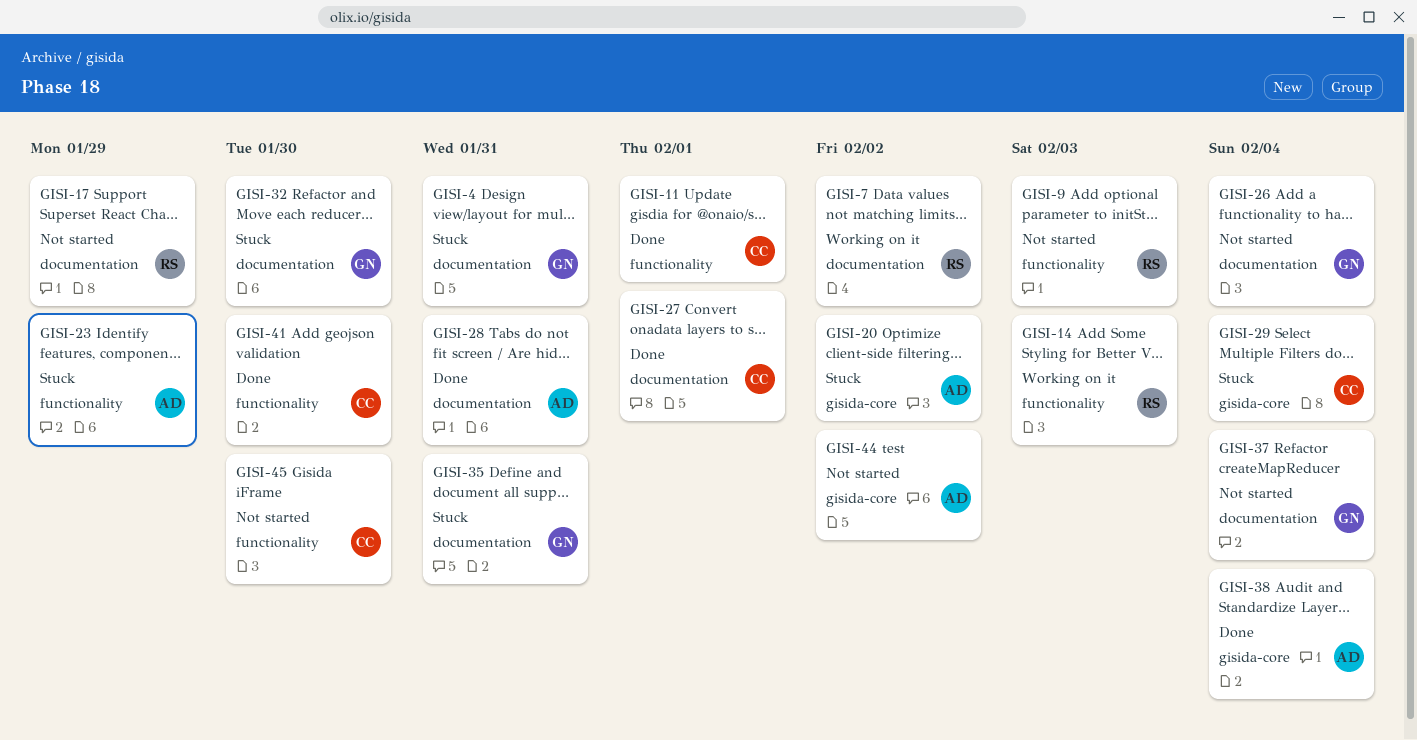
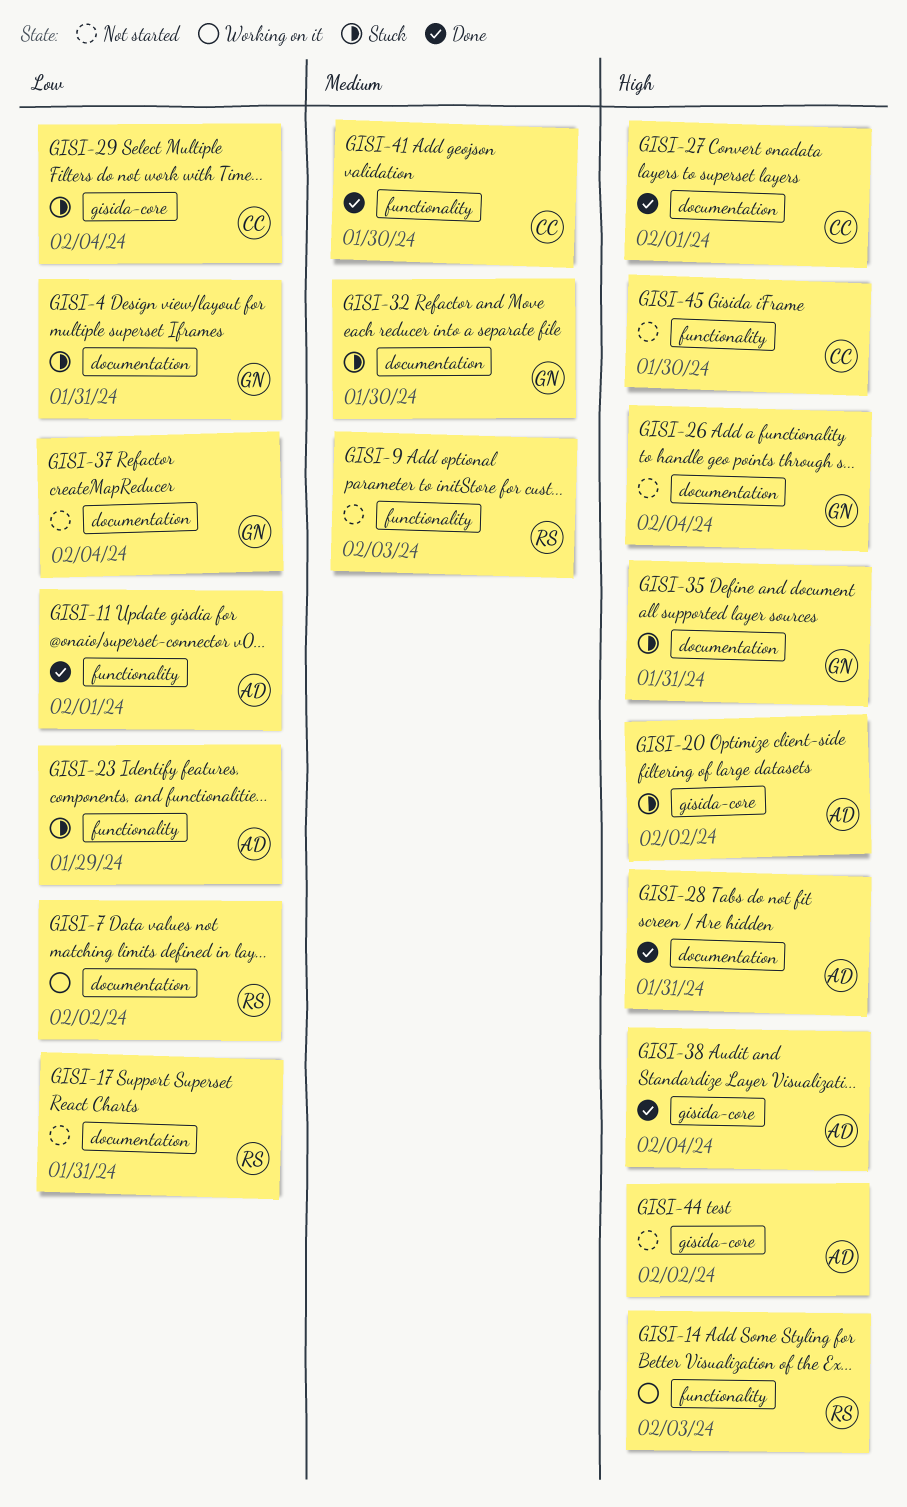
GISI-11, owner: CC -> AD
GISI-17, due: Jan 29 -> Jan 31

